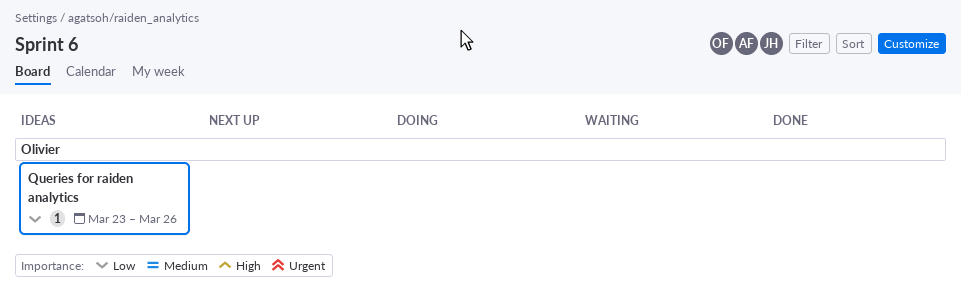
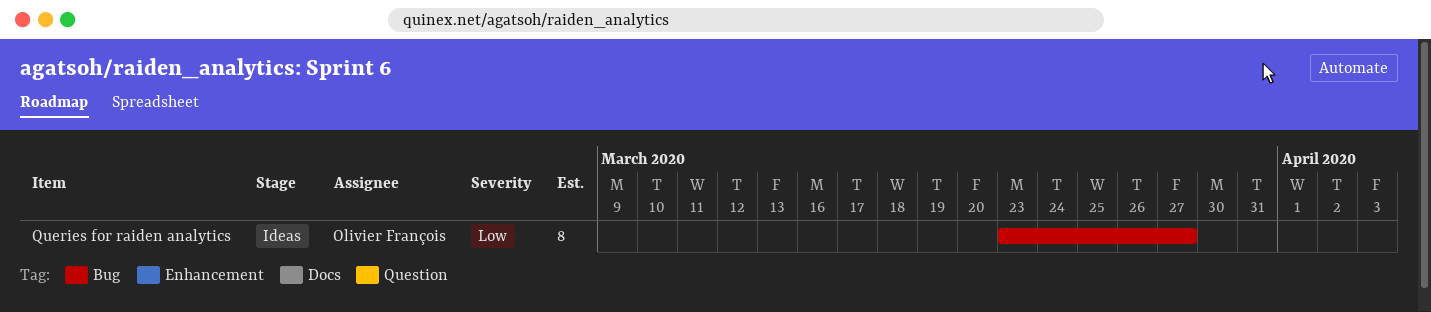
Queries for raiden analytics, estimate: 1 -> 8
Queries for raiden analytics, due: Mar 26 -> Mar 27

